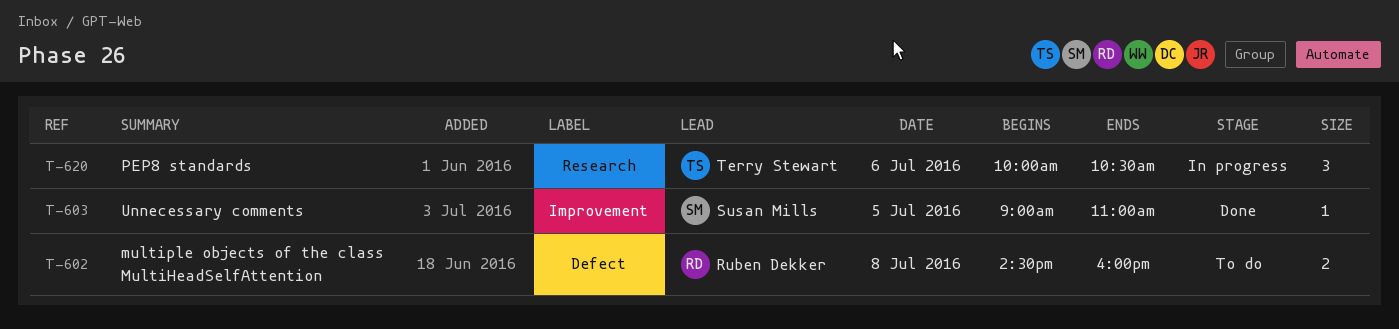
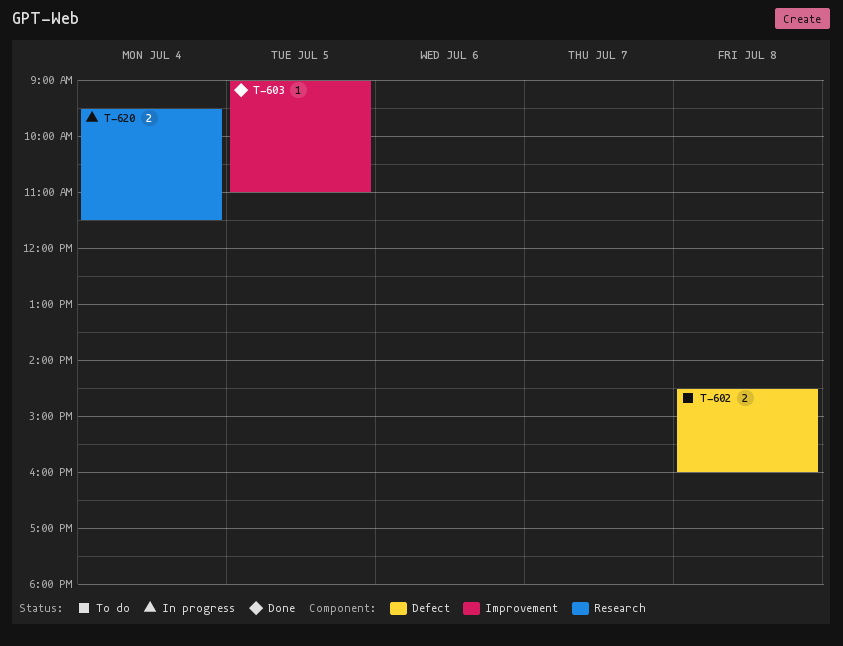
T-620, estimate: 3 -> 2
T-620, day: Jul 6 -> Jul 4
T-620, begins: 10:00 -> 09:30
T-620, ends: 10:30 -> 11:30

